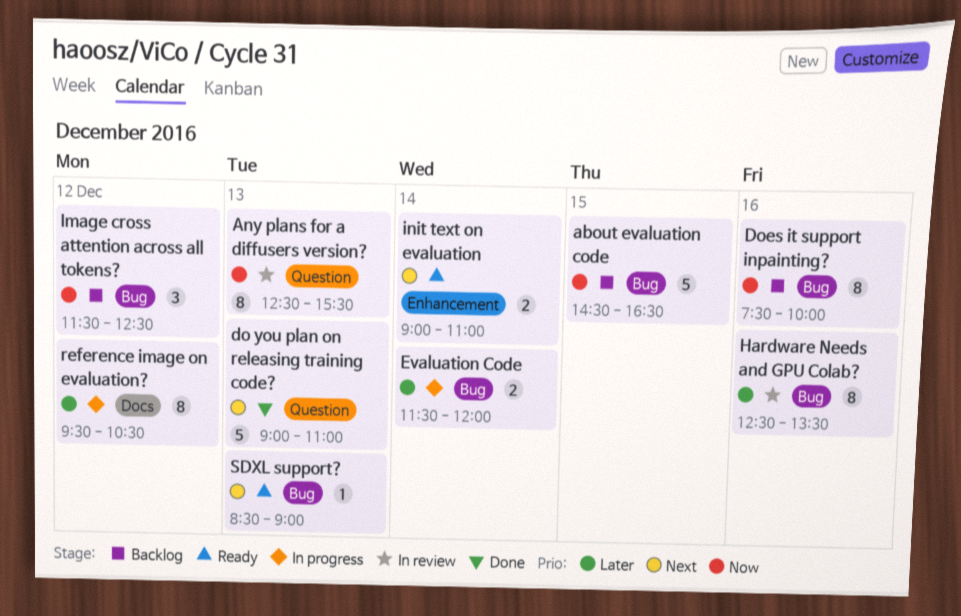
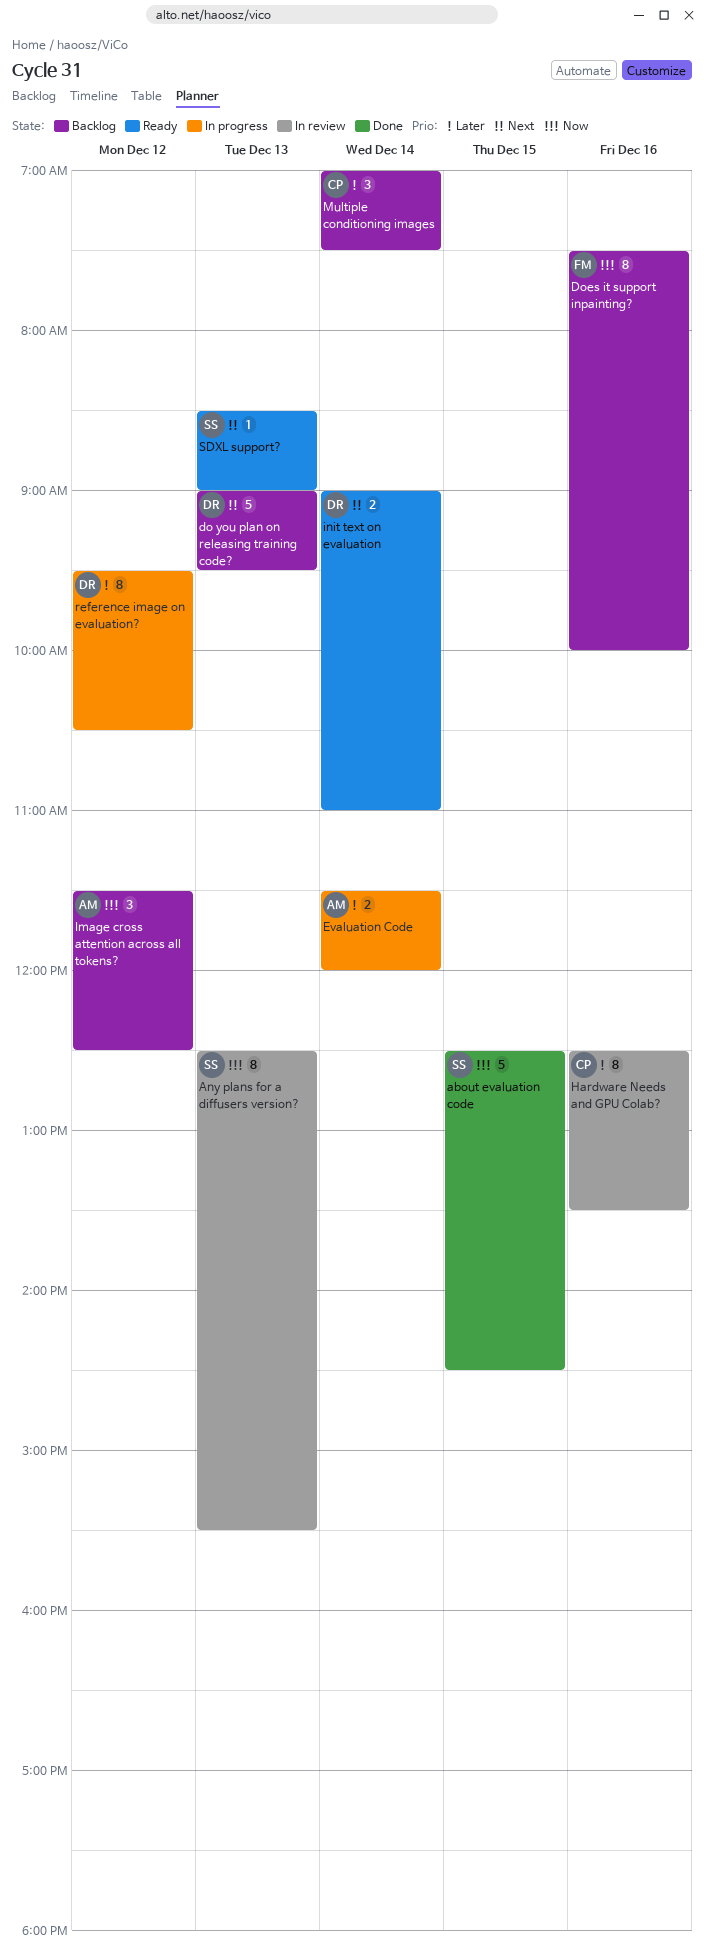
about evaluation code, status: Backlog -> Done
about evaluation code, begins: 14:30 -> 12:30
about evaluation code, ends: 16:30 -> 14:30
do you plan on releasing training code?, status: Done -> Backlog
do you plan on releasing training code?, ends: 11:00 -> 09:30
Multiple conditioning images: none -> present

